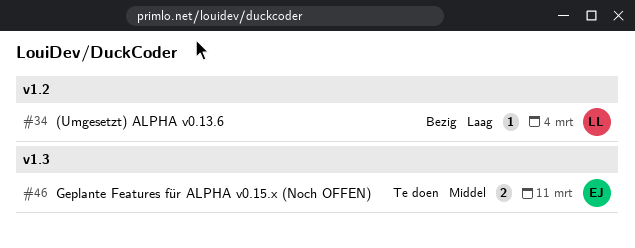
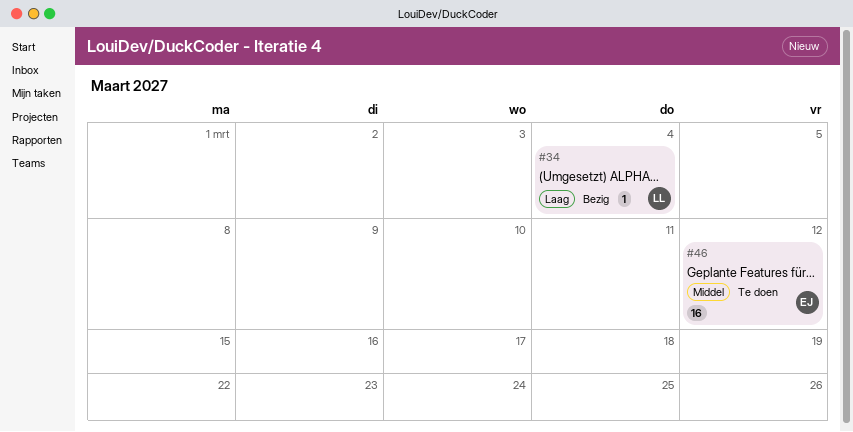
#46, estimate: 2 -> 16
#46, due: Mar 11 -> Mar 12

